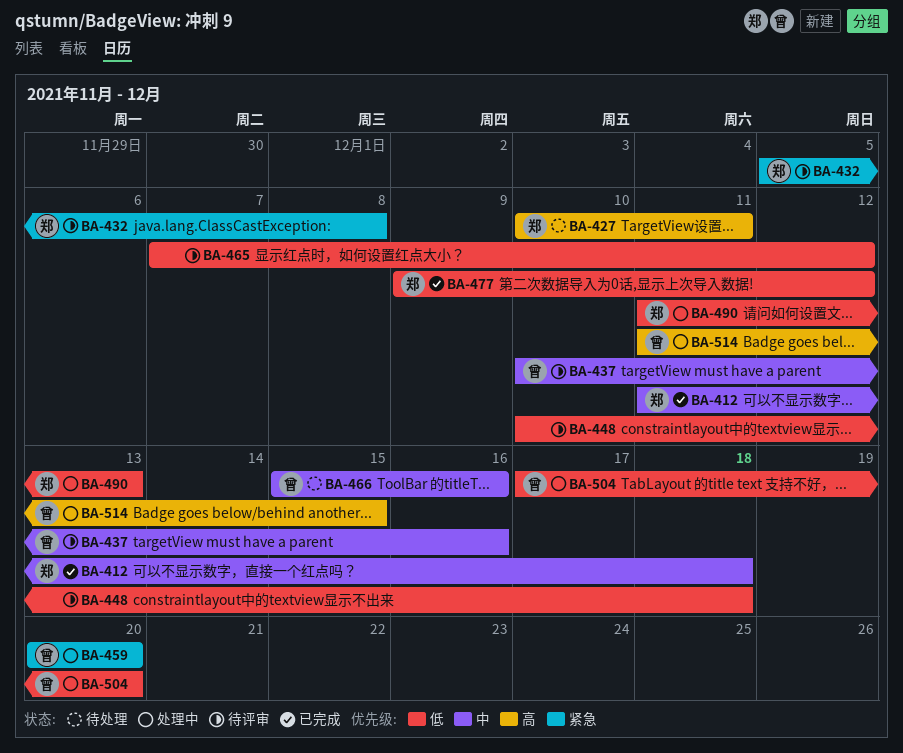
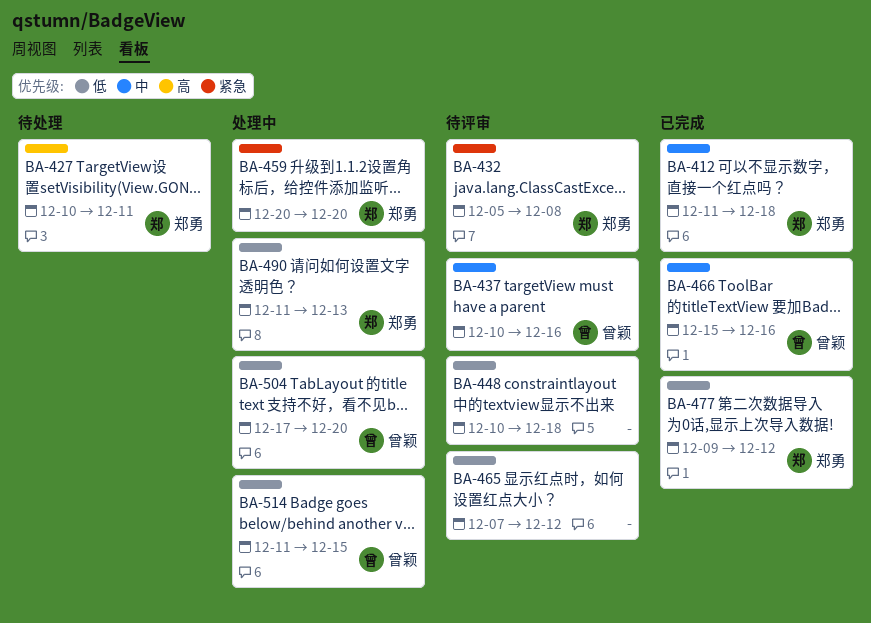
BA-459, owner: 曾颖 -> 郑勇
BA-466, status: 待处理 -> 已完成
BA-514, priority: 高 -> 低

